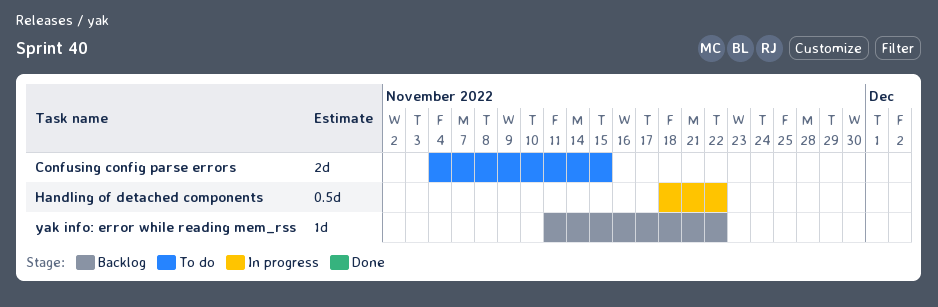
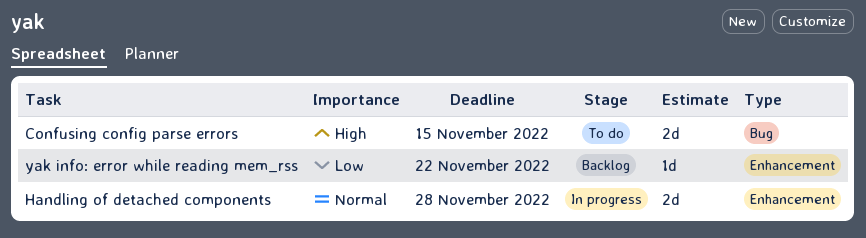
Handling of detached components, estimate: 0.5d -> 2d
Handling of detached components, due: Nov 22 -> Nov 28

